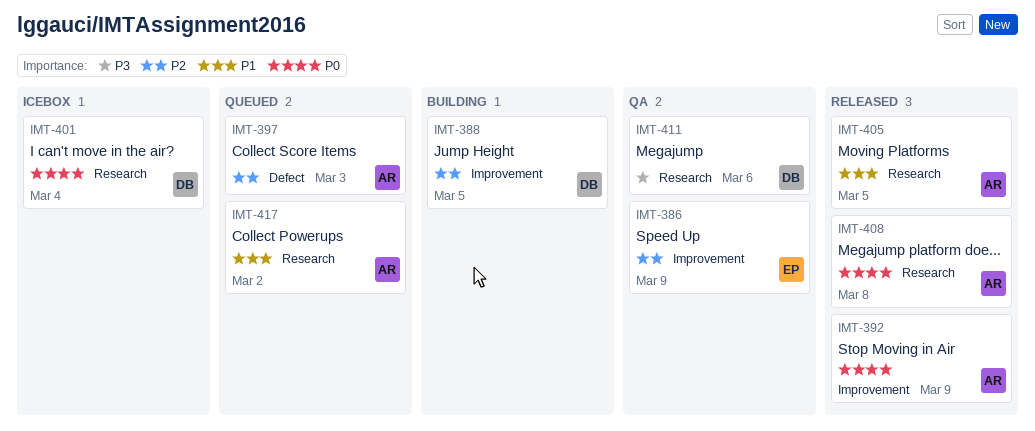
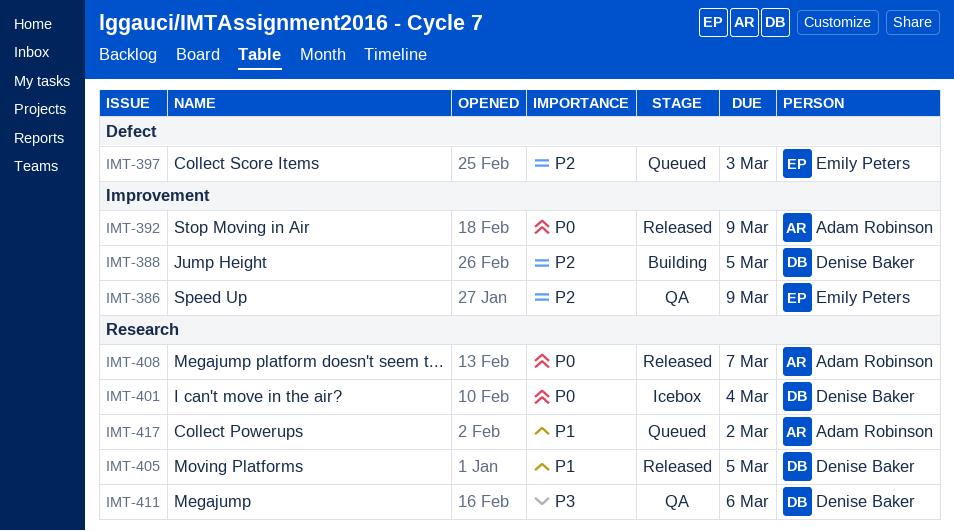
IMT-397, owner: Adam Robinson -> Emily Peters
IMT-405, owner: Adam Robinson -> Denise Baker
IMT-408, due: Mar 8 -> Mar 7

